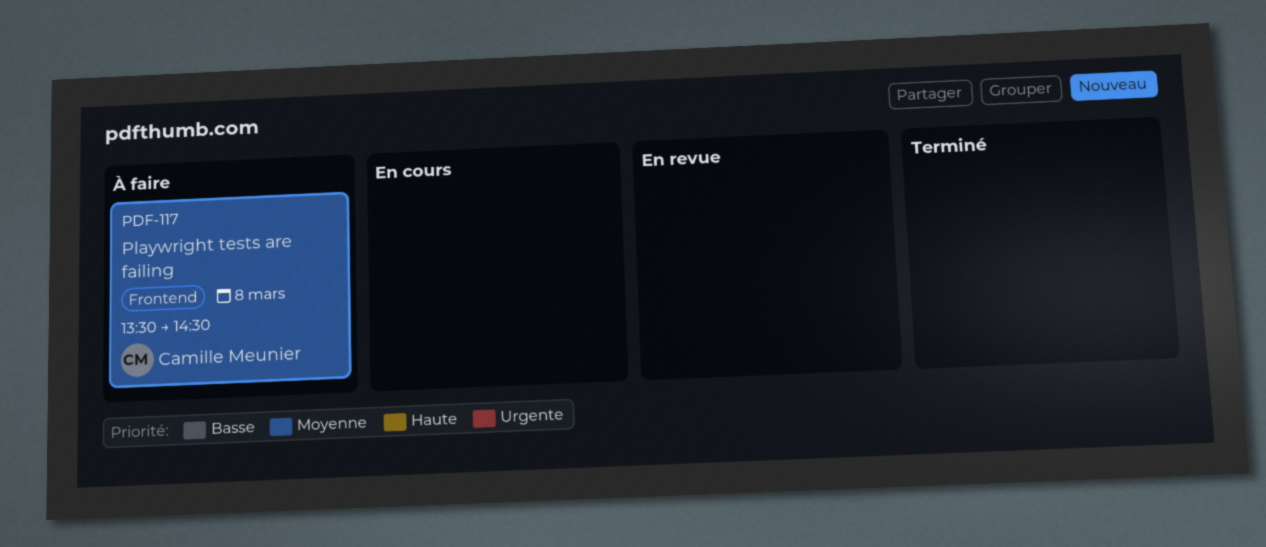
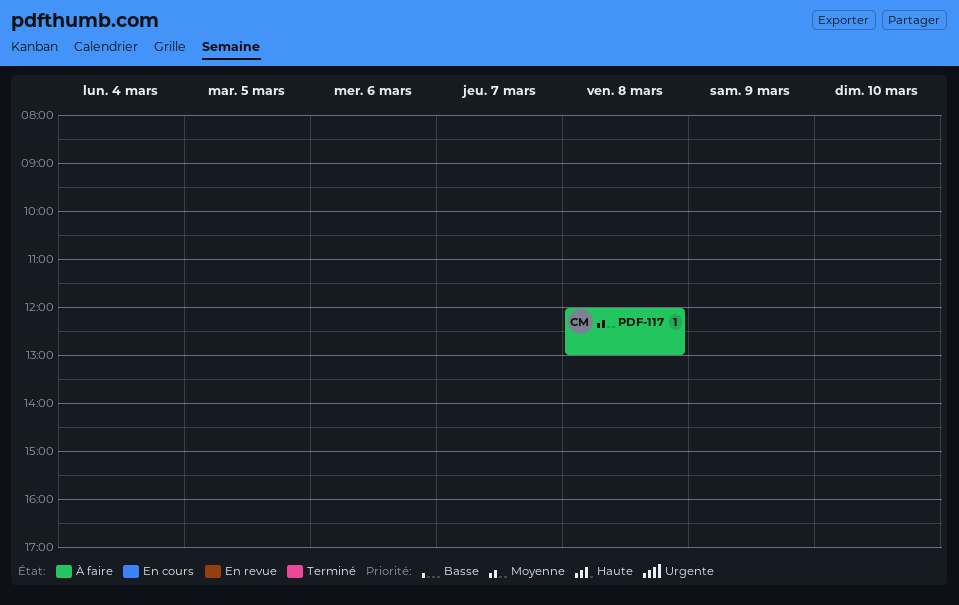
PDF-117, begins: 13:30 -> 12:00
PDF-117, ends: 14:30 -> 13:00

